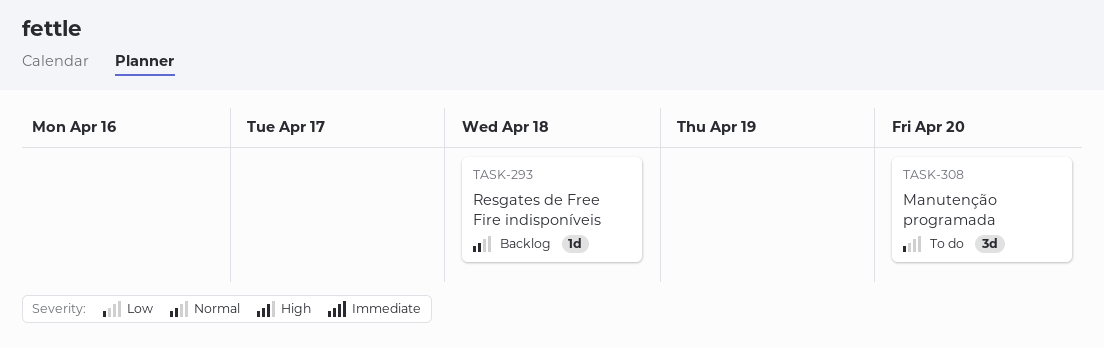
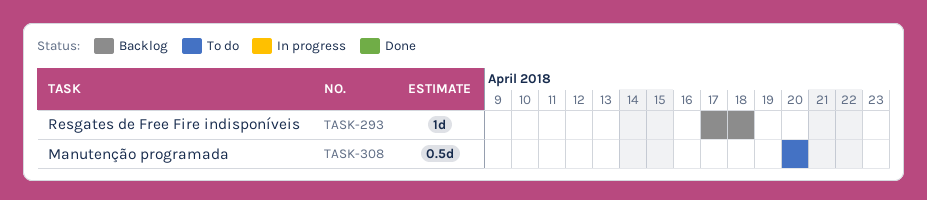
TASK-308, estimate: 3d -> 0.5d

